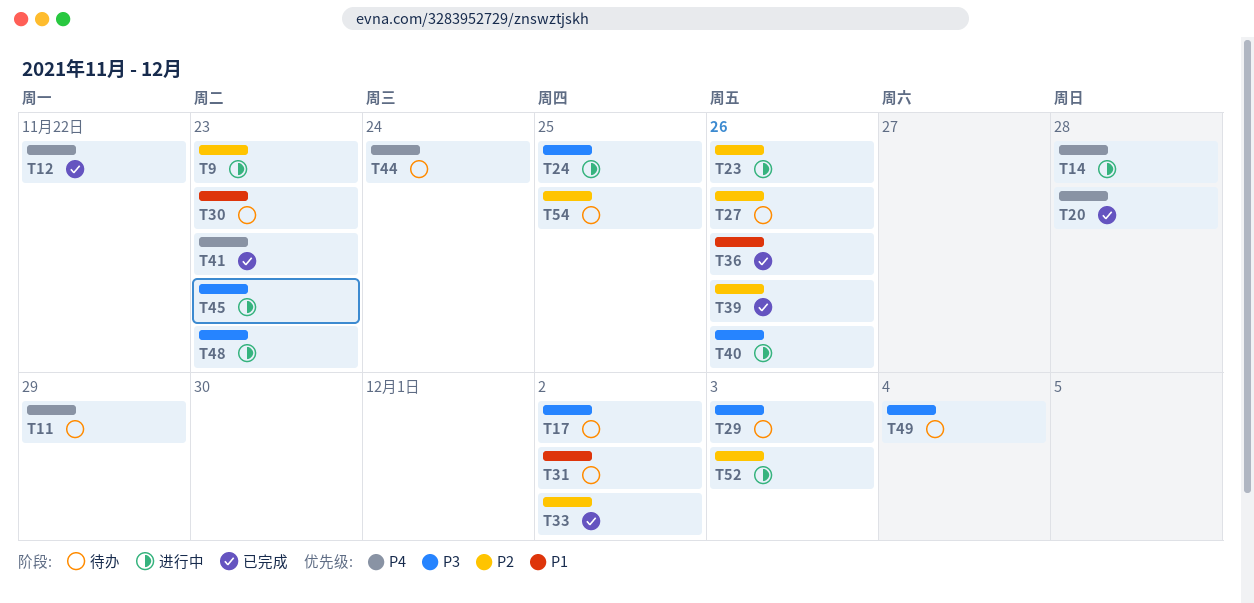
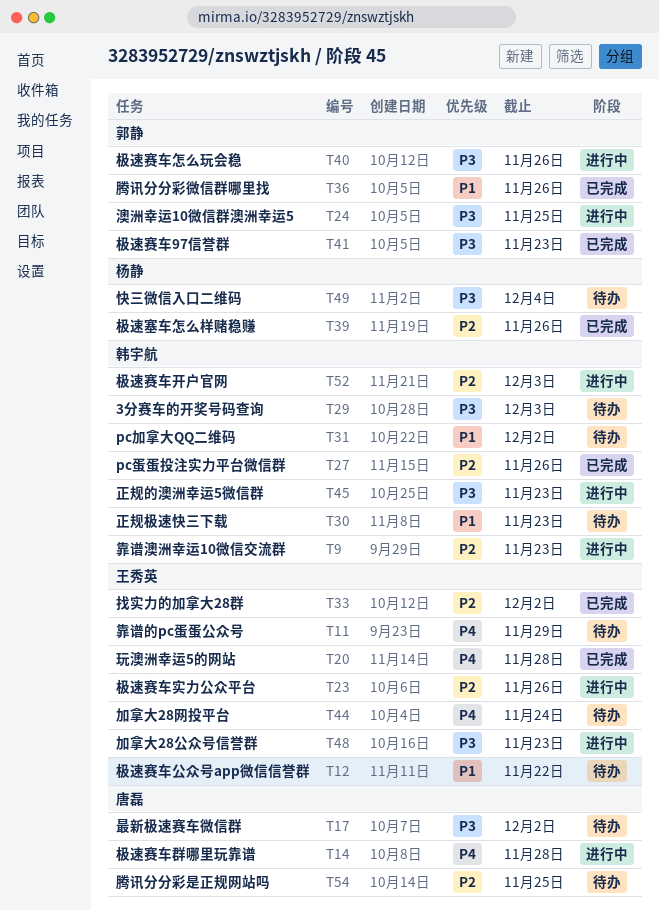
T12, status: 已完成 -> 待办
T12, priority: P4 -> P1
T27, status: 待办 -> 已完成
T41, priority: P4 -> P3

